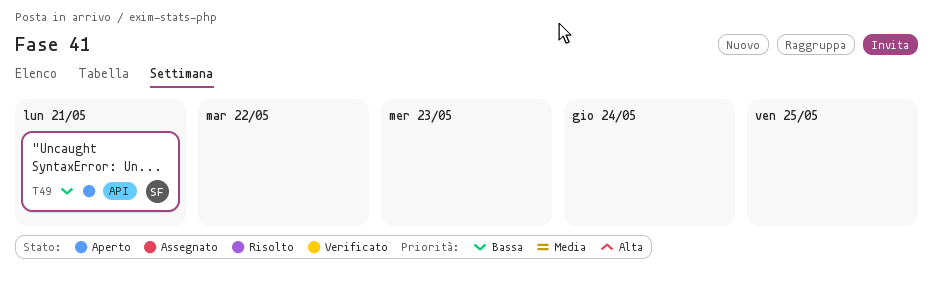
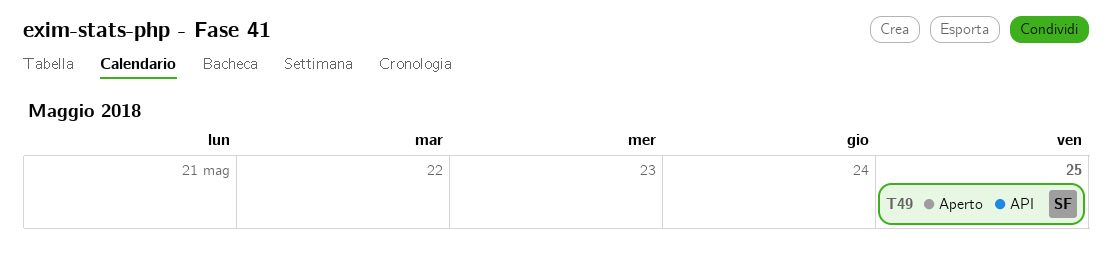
T49, due: May 21 -> May 25

